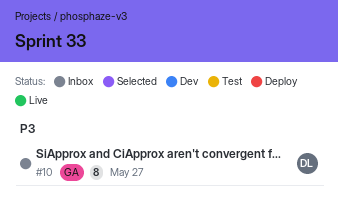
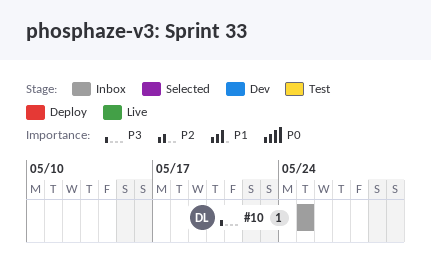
#10, estimate: 8 -> 1
#10, due: May 27 -> May 25

